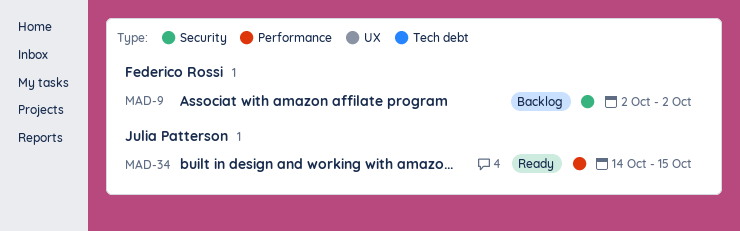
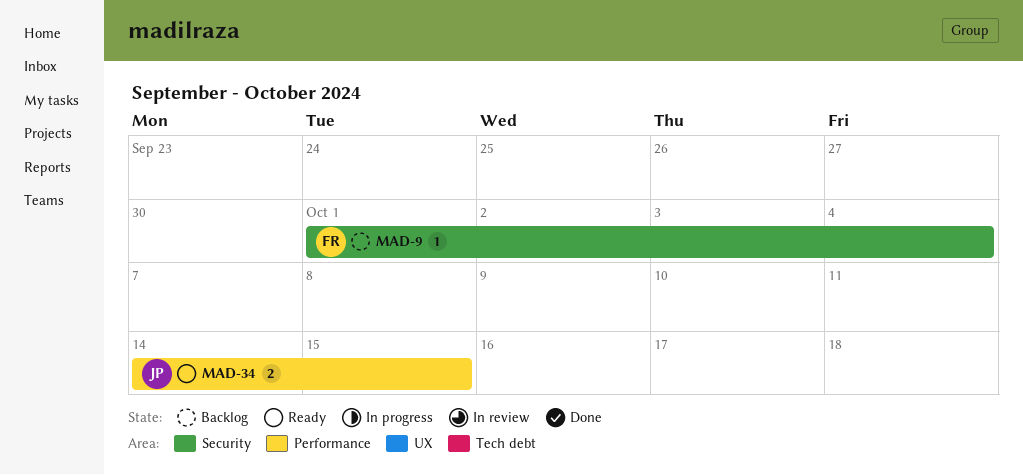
MAD-9, start: Oct 2 -> Oct 1
MAD-9, due: Oct 2 -> Oct 4

